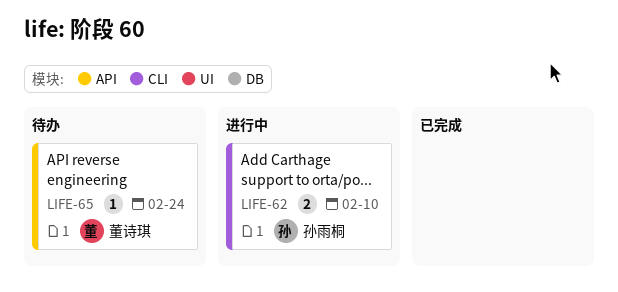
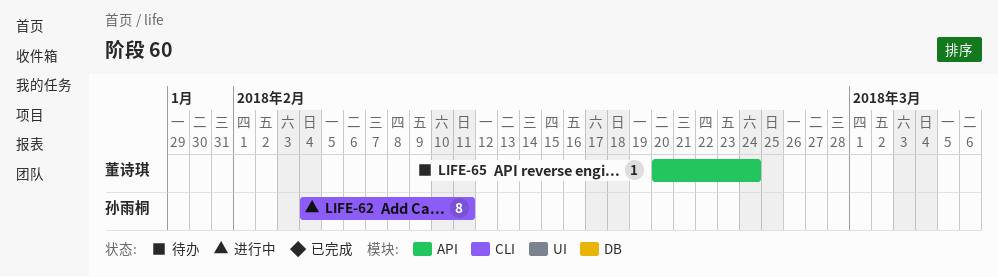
LIFE-62, estimate: 2 -> 8
LIFE-62, due: Feb 10 -> Feb 11

